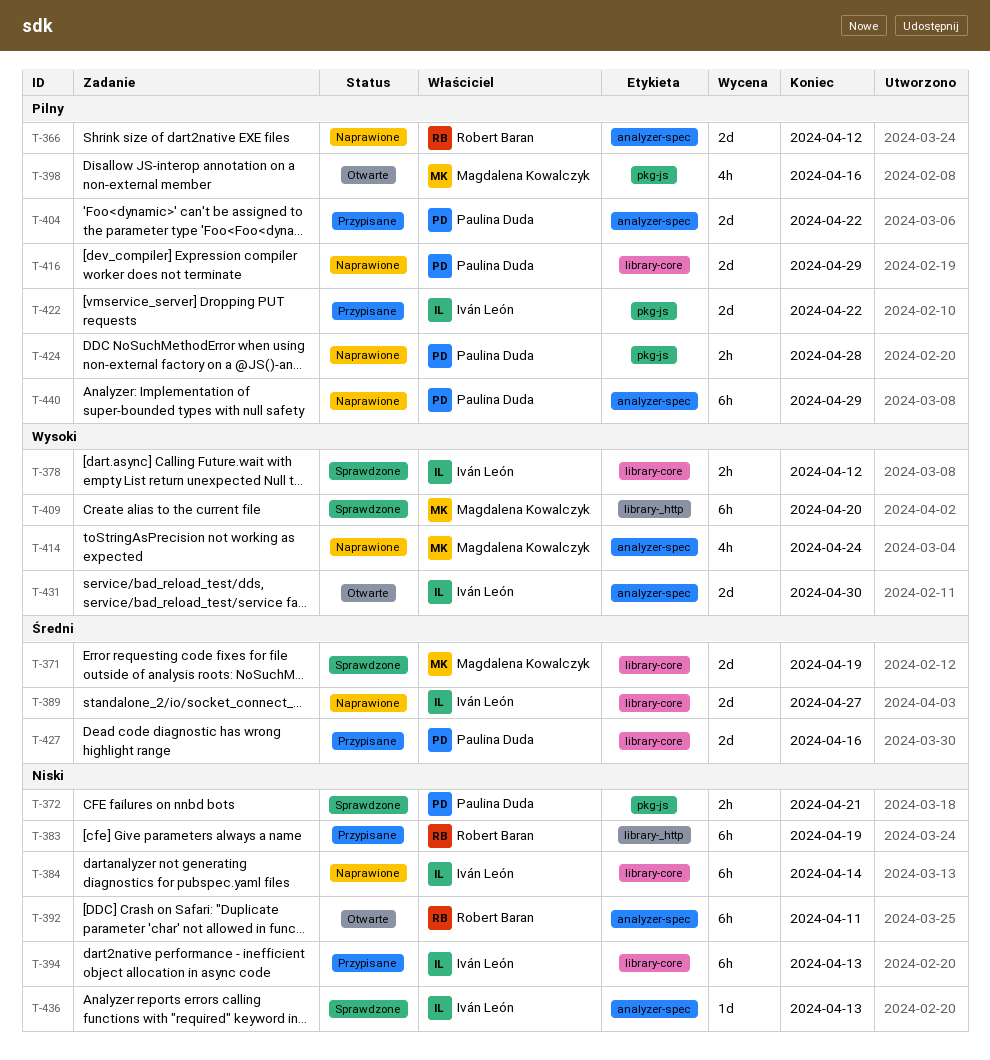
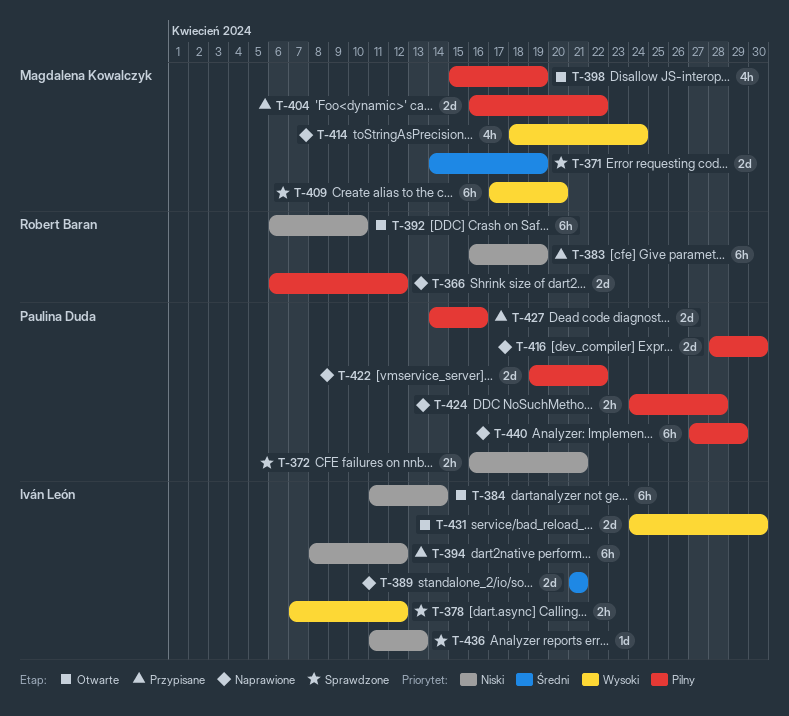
T-384, status: Naprawione -> Otwarte
T-389, due: Apr 27 -> Apr 21
T-392, due: Apr 11 -> Apr 10
T-394, due: Apr 13 -> Apr 12
T-398, due: Apr 16 -> Apr 19
T-404, owner: Paulina Duda -> Magdalena Kowalczyk
T-416, due: Apr 29 -> Apr 30
T-422, status: Przypisane -> Naprawione
T-422, owner: Iván León -> Paulina Duda
T-427, priority: Średni -> Pilny

